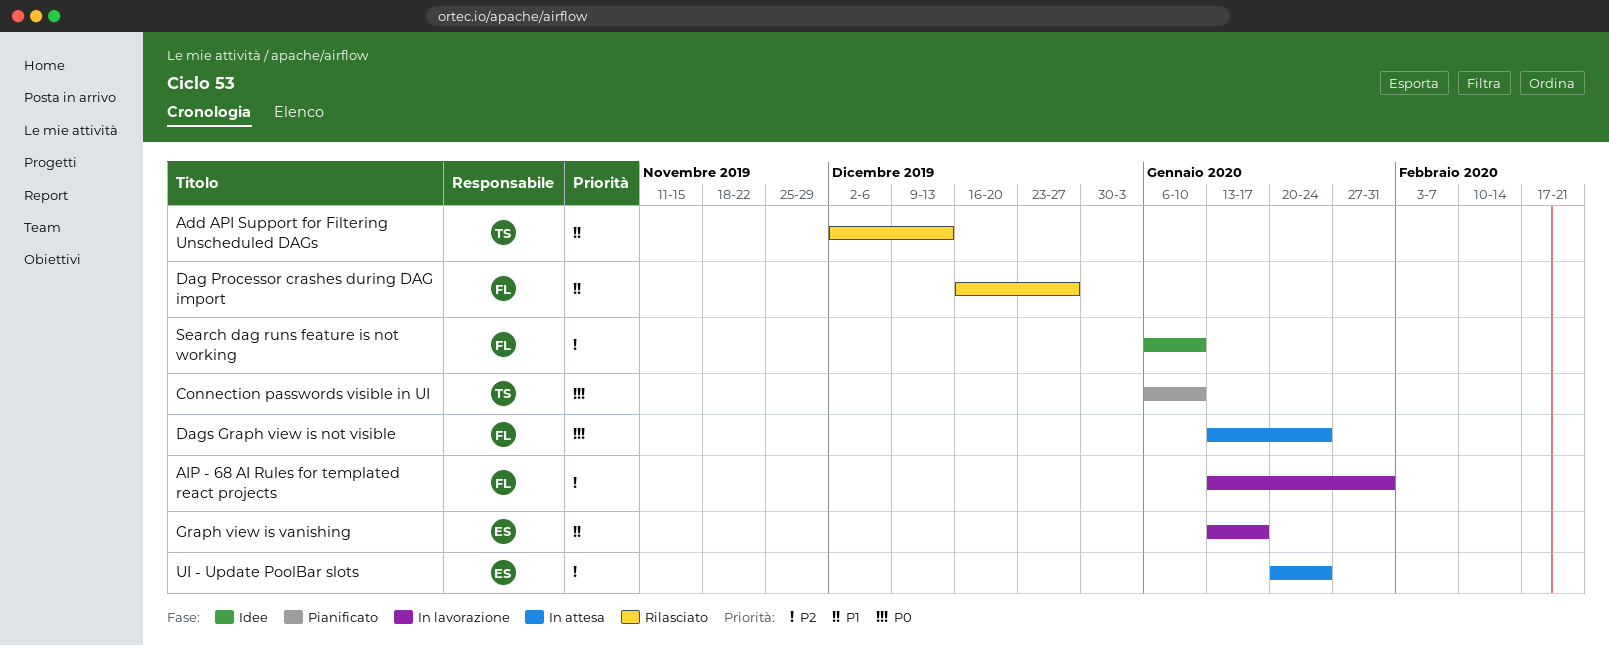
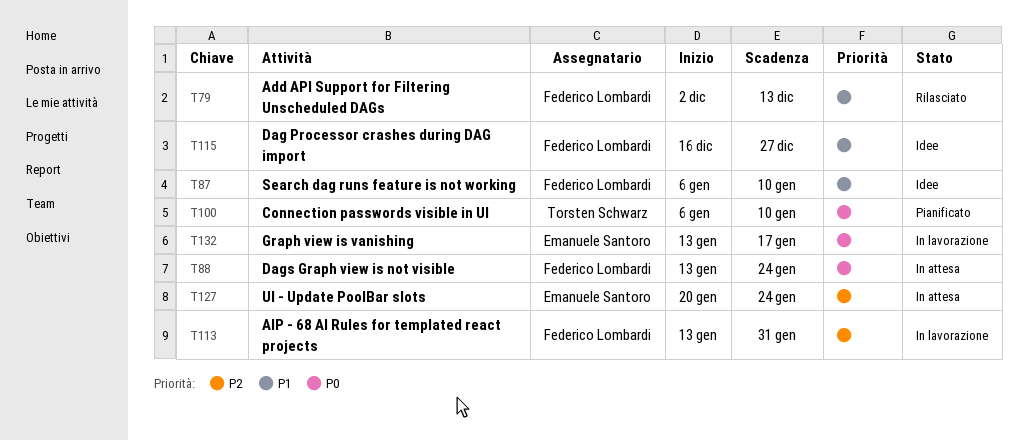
Add API Support for Filtering Unscheduled DAGs, owner: Torsten Schwarz -> Federico Lombardi
Dag Processor crashes during DAG import, status: Rilasciato -> Idee
Graph view is vanishing, priority: P1 -> P0
Search dag runs feature is not working, priority: P2 -> P1

